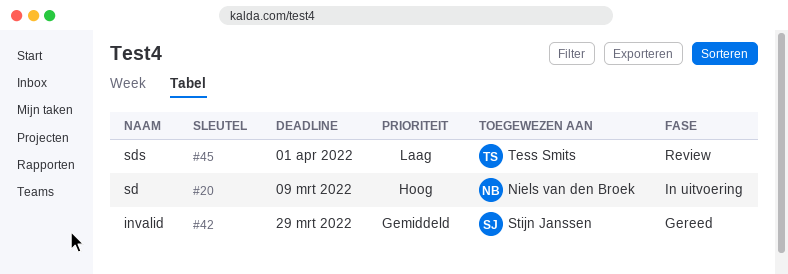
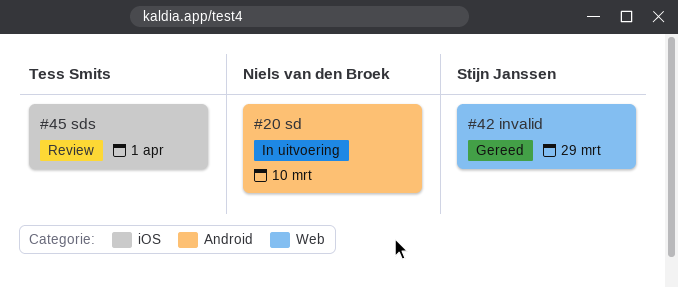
#20, due: Mar 9 -> Mar 10

